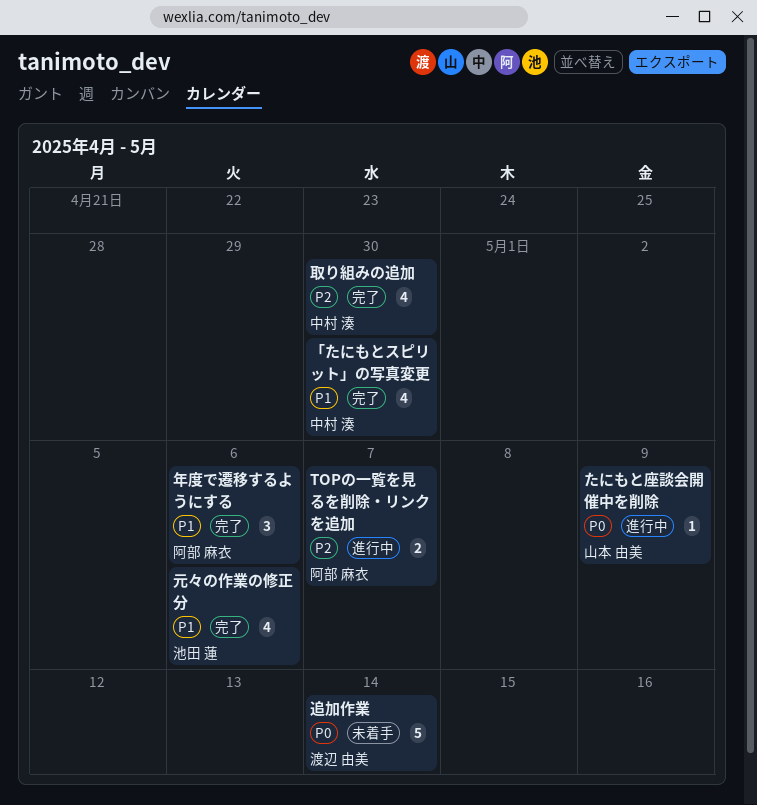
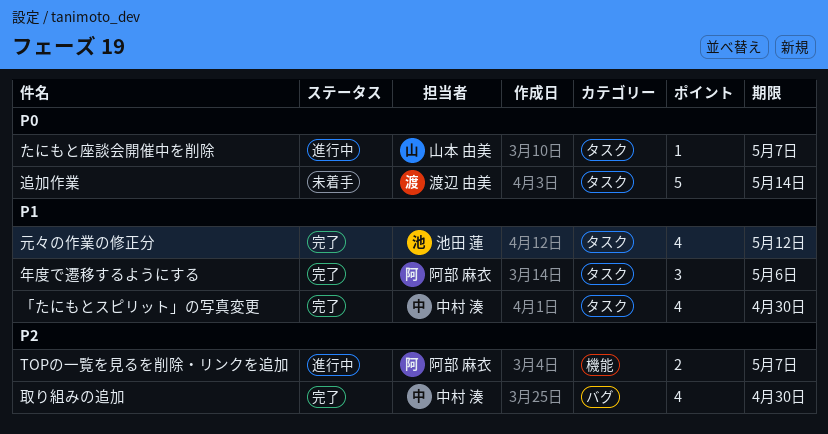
たにもと座談会開催中を削除, due: May 9 -> May 7
元々の作業の修正分, due: May 6 -> May 12

